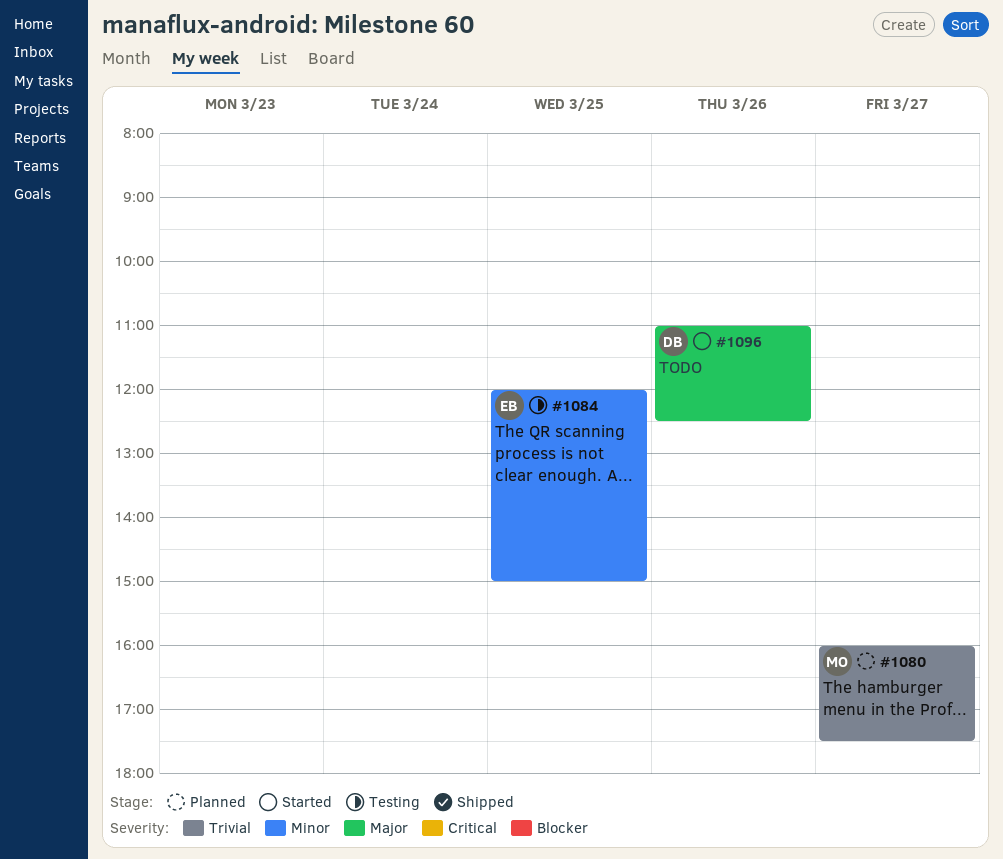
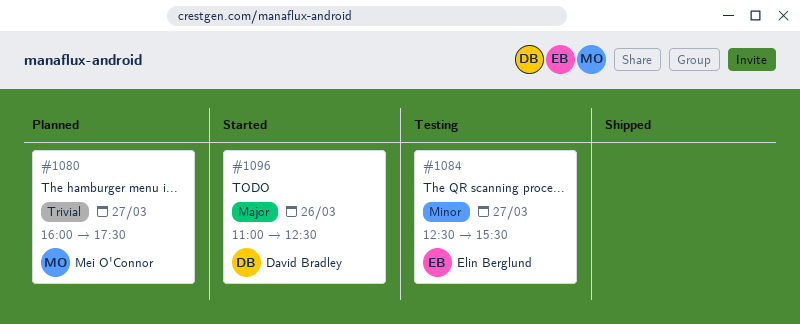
#1084, day: Mar 25 -> Mar 27
#1084, begins: 12:00 -> 12:30
#1084, ends: 15:00 -> 15:30

